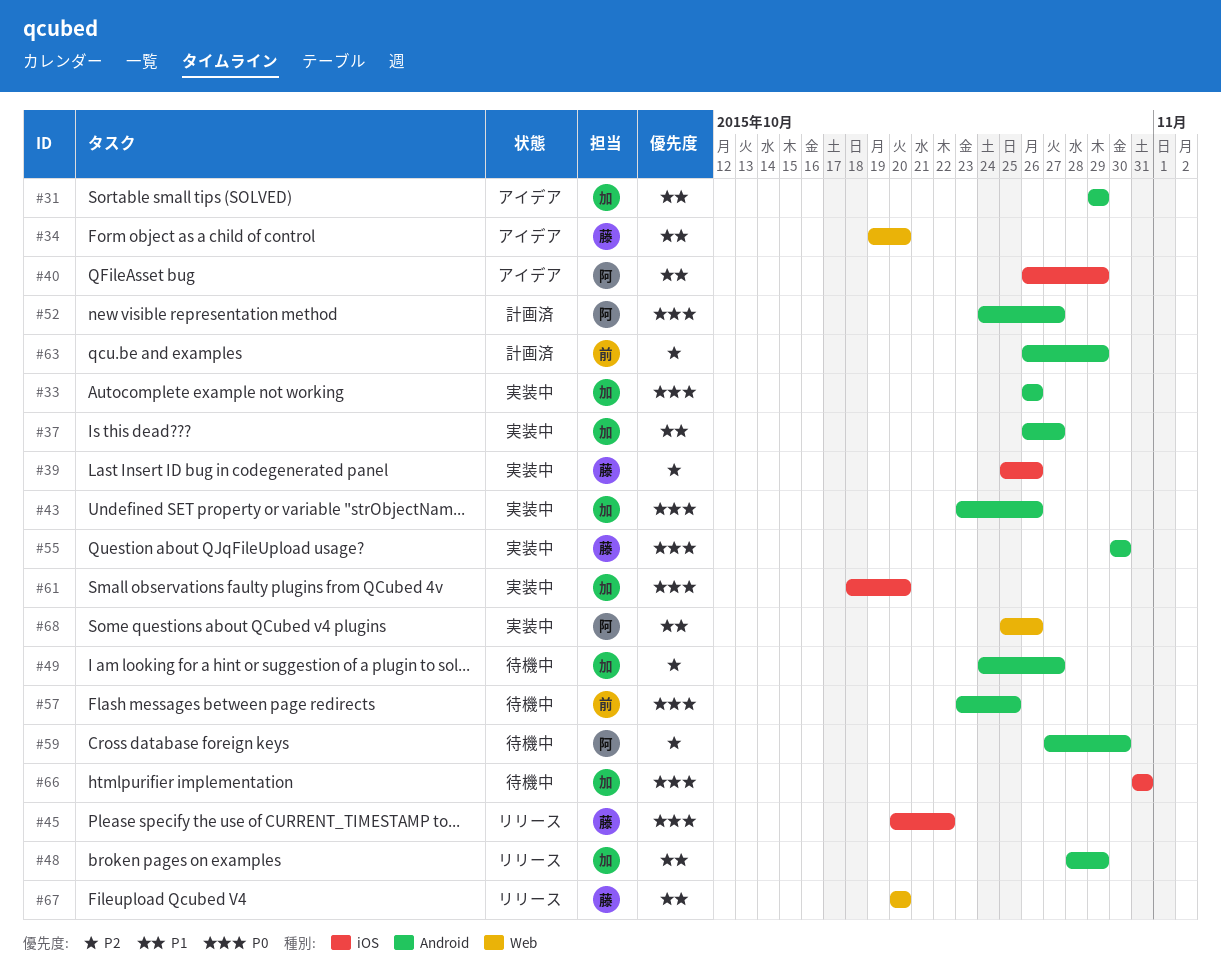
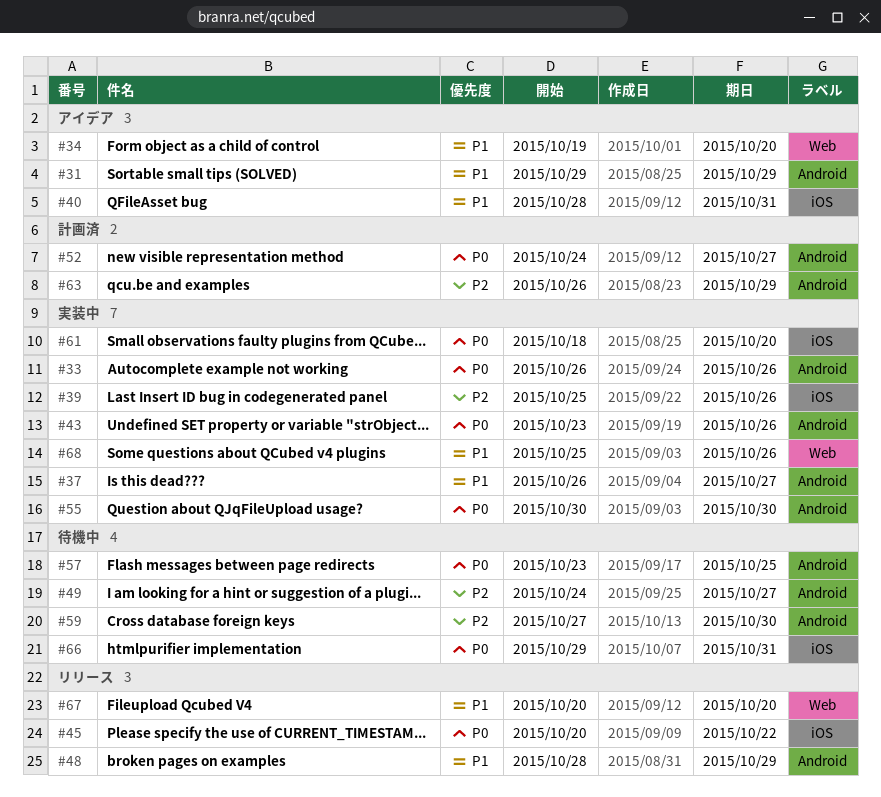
#40, start: Oct 26 -> Oct 28
#40, due: Oct 29 -> Oct 31
#66, start: Oct 31 -> Oct 29

